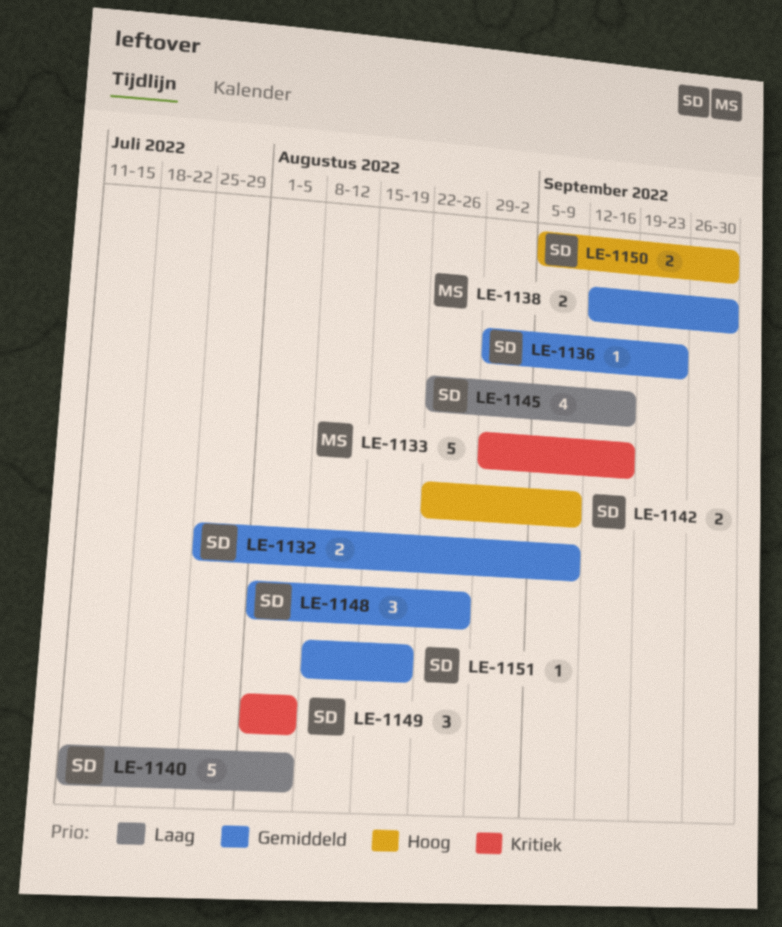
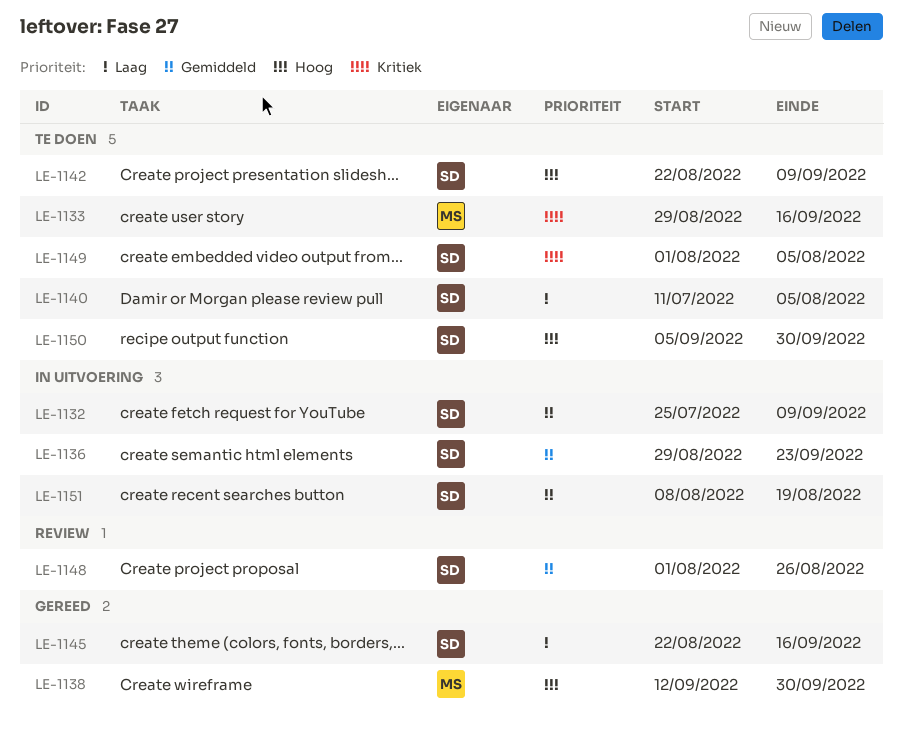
LE-1138, priority: Gemiddeld -> Hoog

